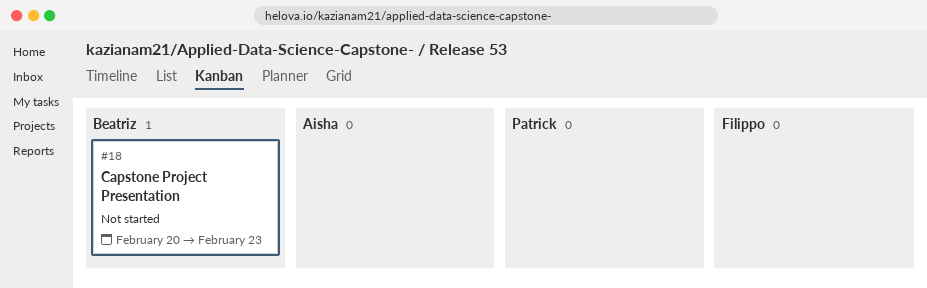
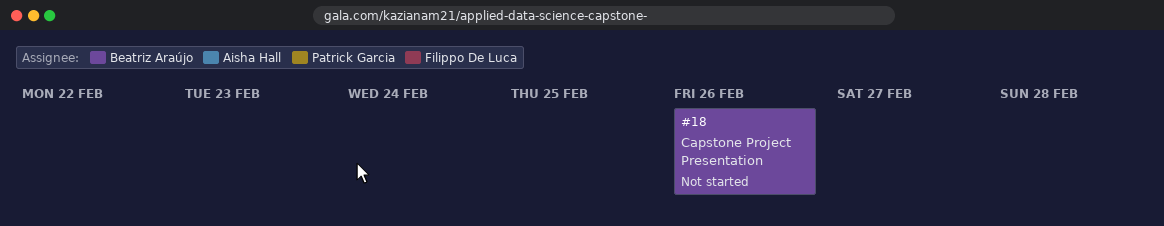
#18, due: Feb 23 -> Feb 26

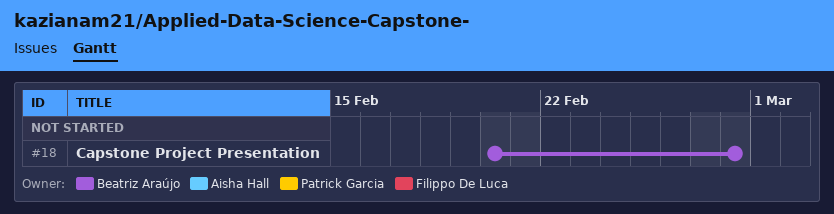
#18, due: Feb 26 -> Feb 28

